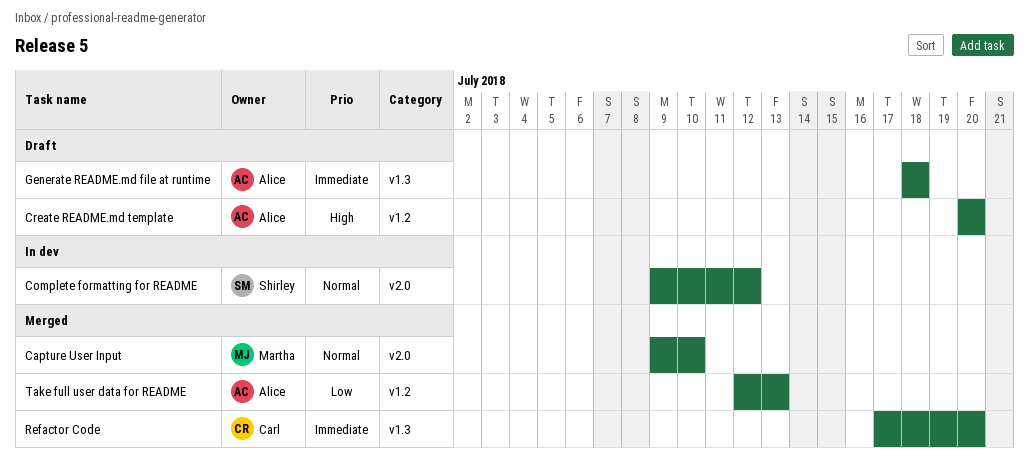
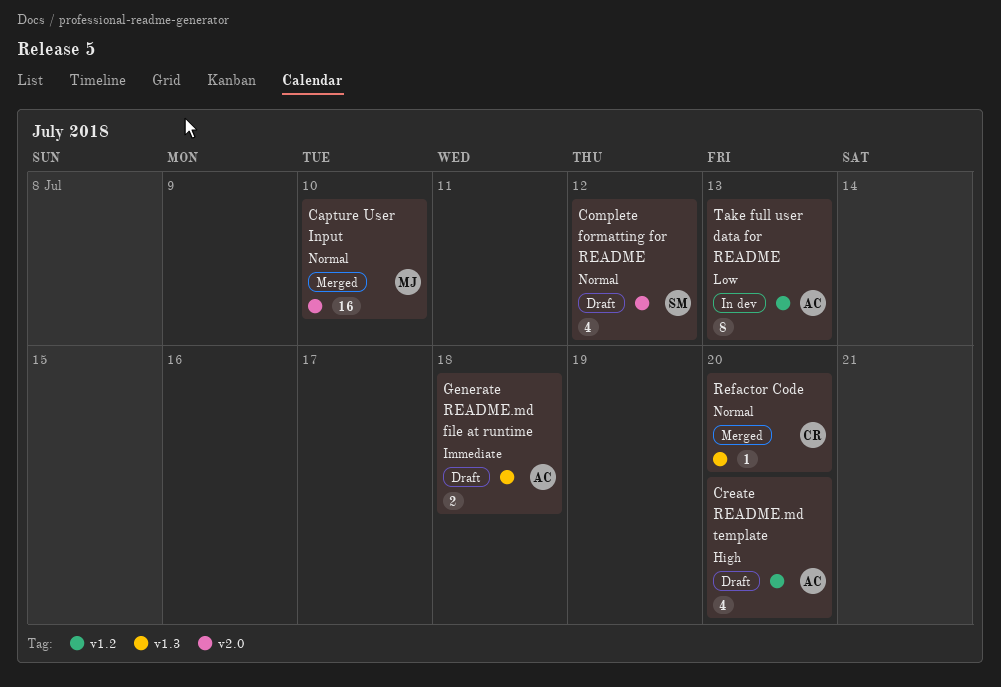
Complete formatting for README, status: In dev -> Draft
Refactor Code, priority: Immediate -> Normal
Take full user data for README, status: Merged -> In dev

